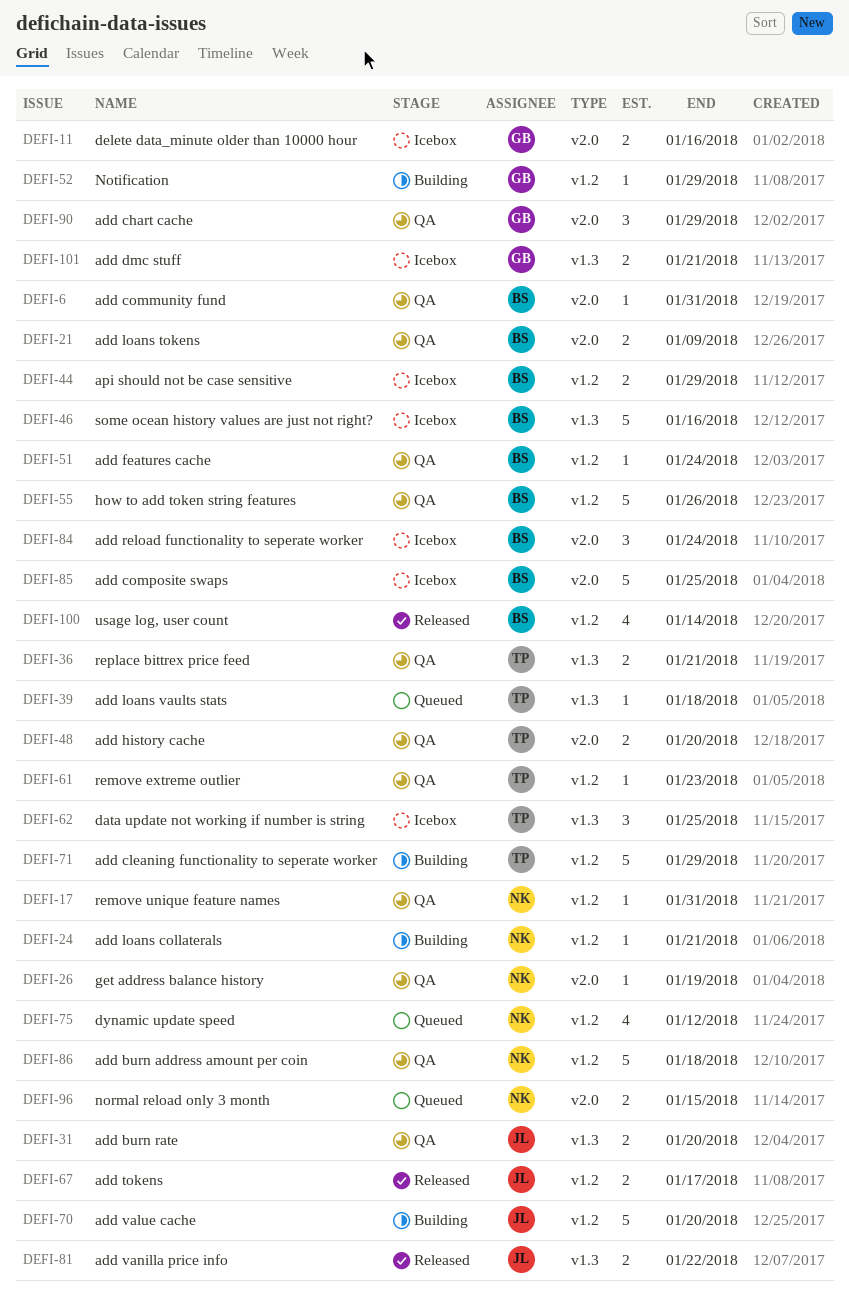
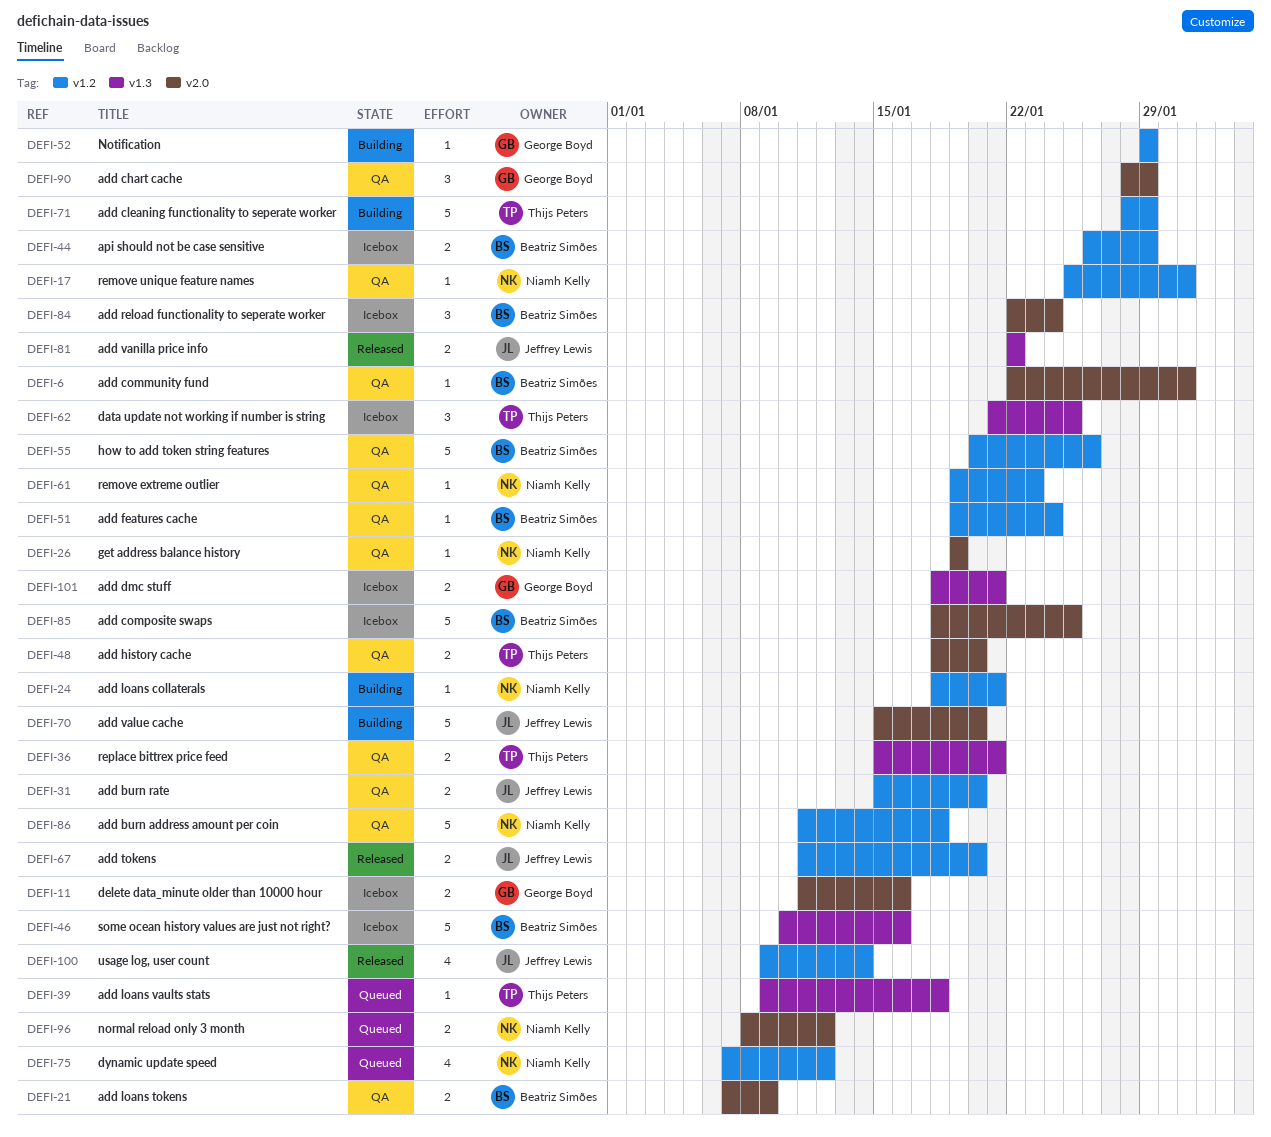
DEFI-31, label: v1.3 -> v1.2
DEFI-61, owner: Thijs Peters -> Niamh Kelly
DEFI-67, due: Jan 17 -> Jan 20
DEFI-70, label: v1.2 -> v2.0
DEFI-96, due: Jan 15 -> Jan 12
DEFI-100, owner: Beatriz Simões -> Jeffrey Lewis

